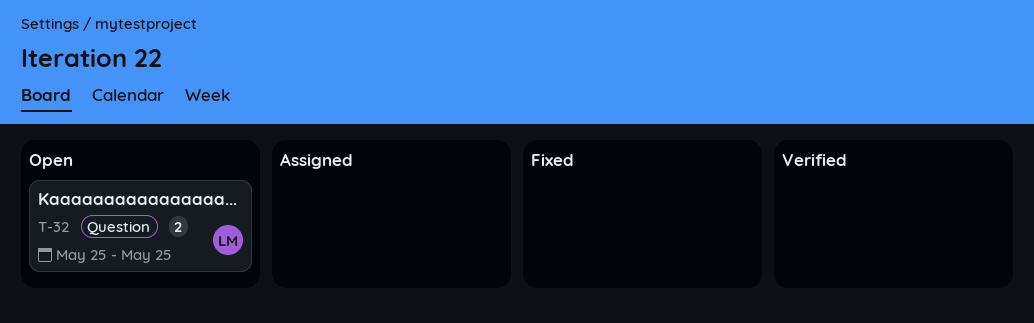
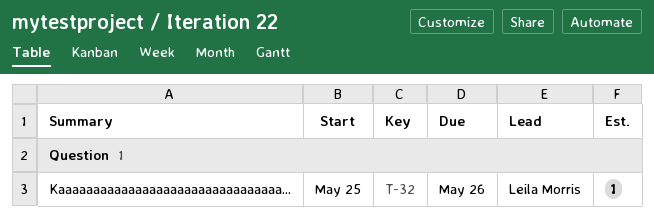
T-32, estimate: 2 -> 1
T-32, due: May 25 -> May 26

